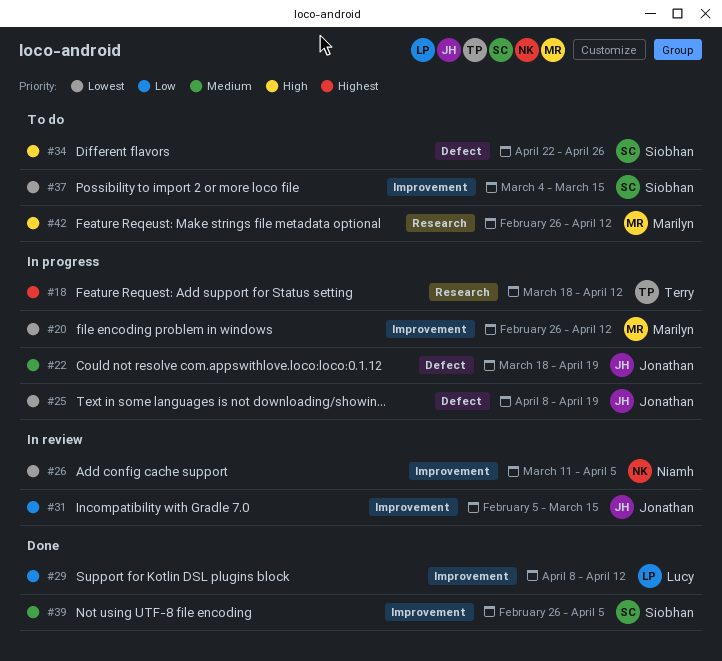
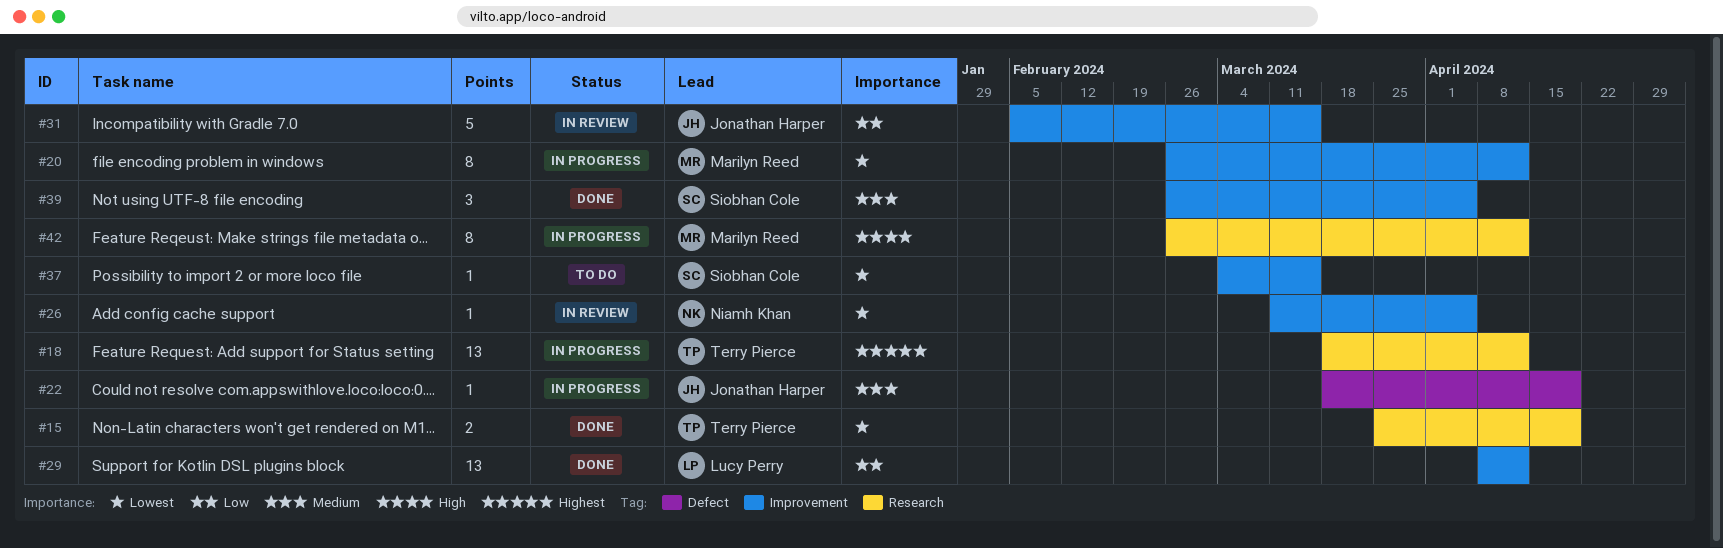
#15: none -> present
#25: present -> none
#34: present -> none
#42, status: To do -> In progress

